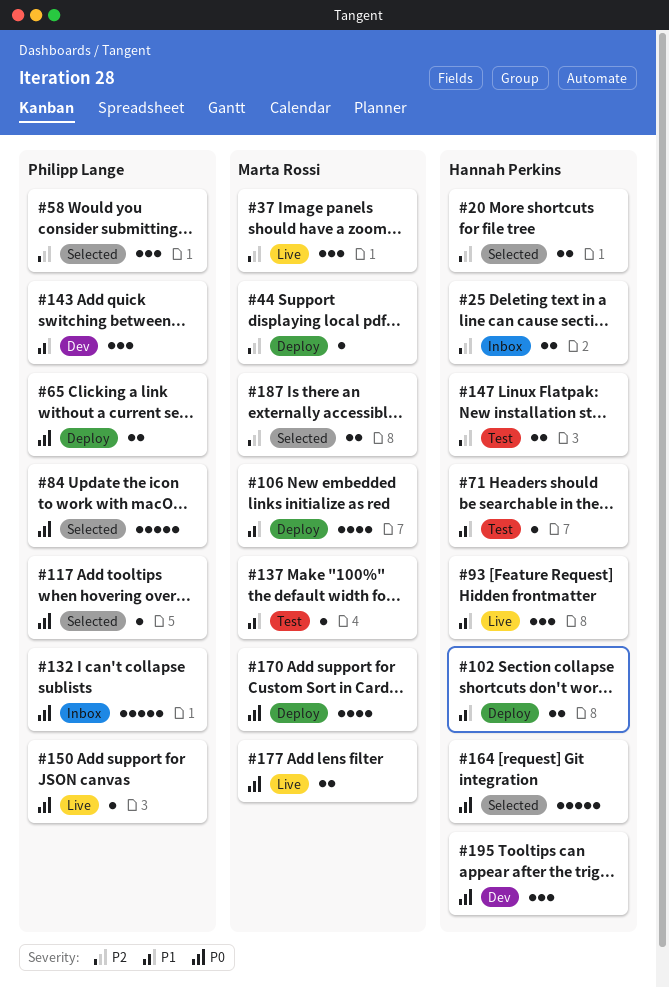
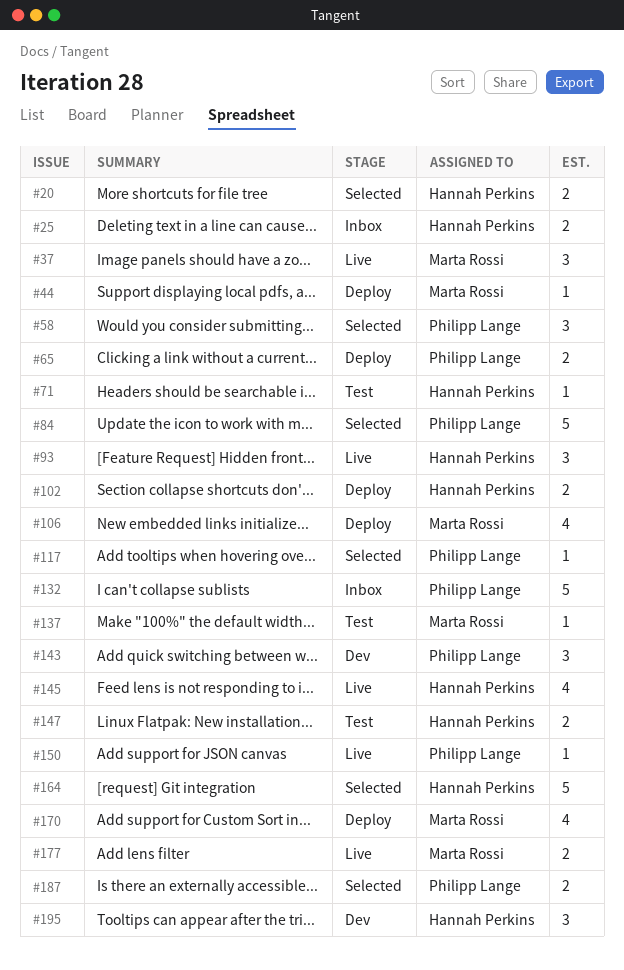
#145: none -> present
#187, owner: Marta Rossi -> Philipp Lange

